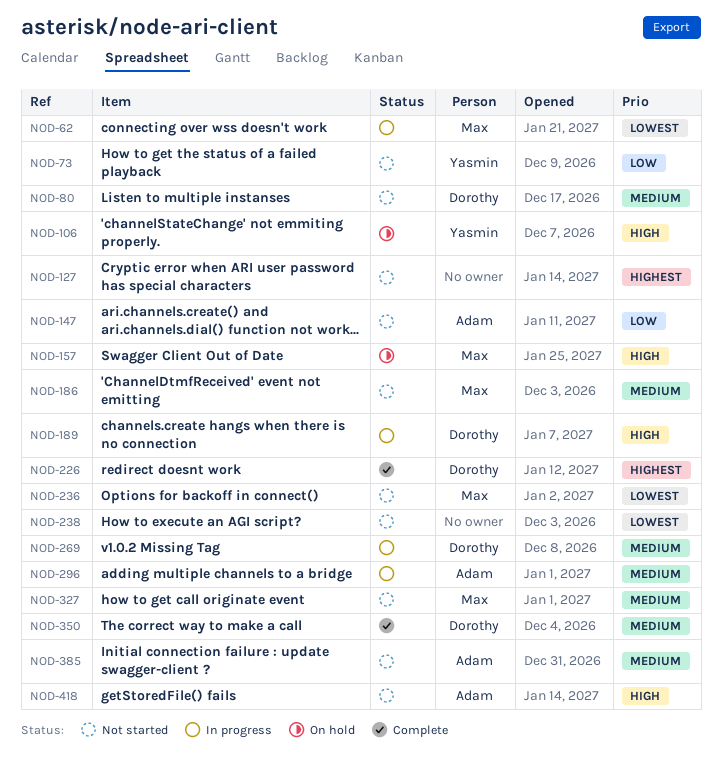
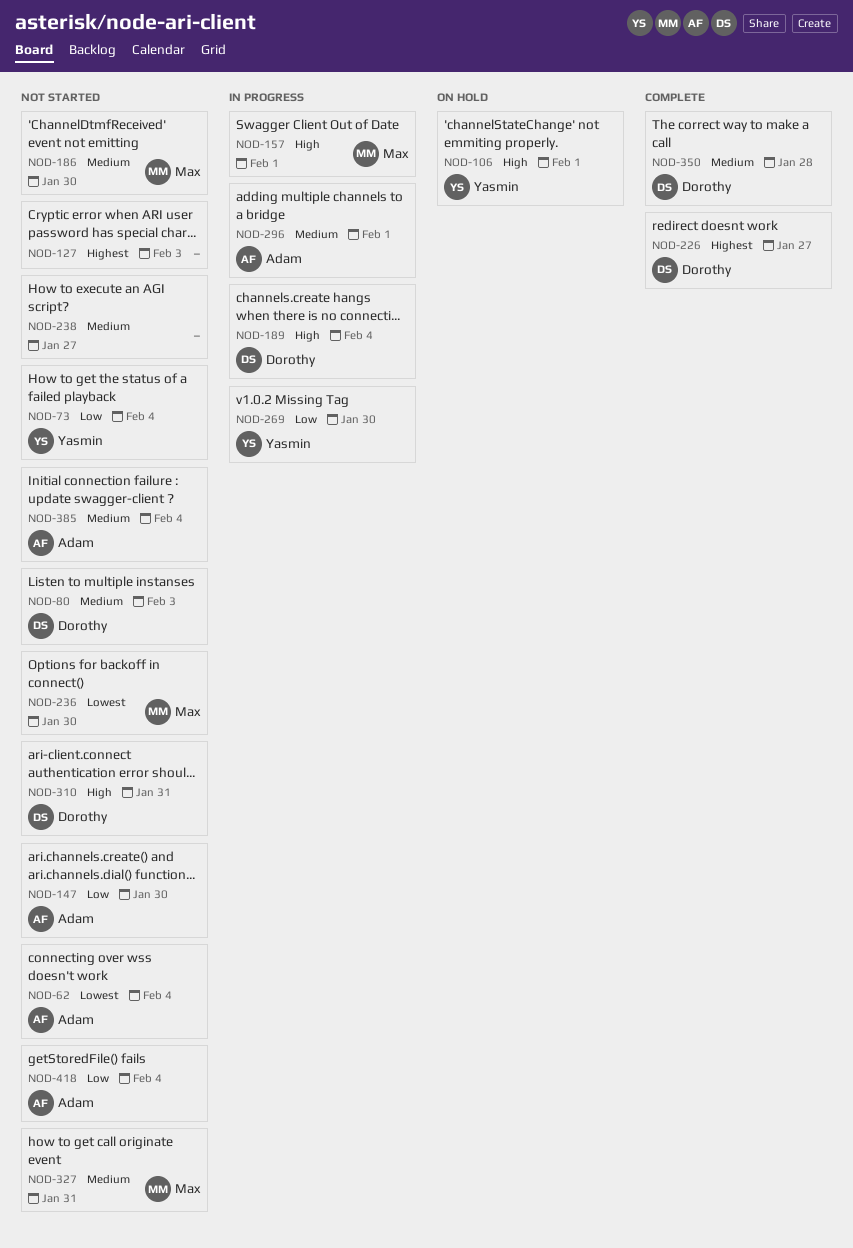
NOD-62, status: In progress -> Not started
NOD-62, owner: Max -> Adam
NOD-157, status: On hold -> In progress
NOD-238, priority: Lowest -> Medium
NOD-269, owner: Dorothy -> Yasmin
NOD-269, priority: Medium -> Low
NOD-310: none -> present
NOD-418, priority: High -> Low

